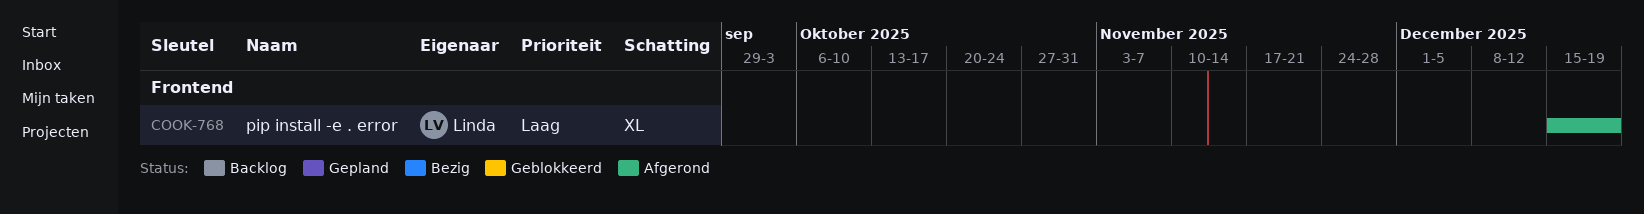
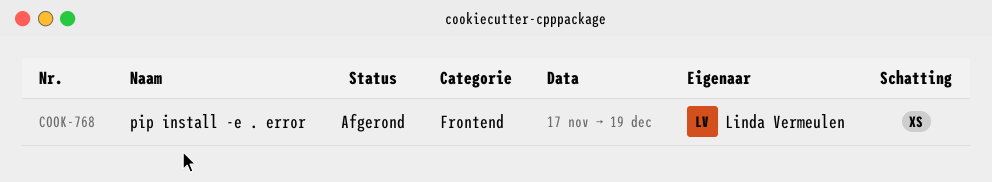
COOK-768, estimate: XL -> XS
COOK-768, start: Dec 15 -> Nov 17

